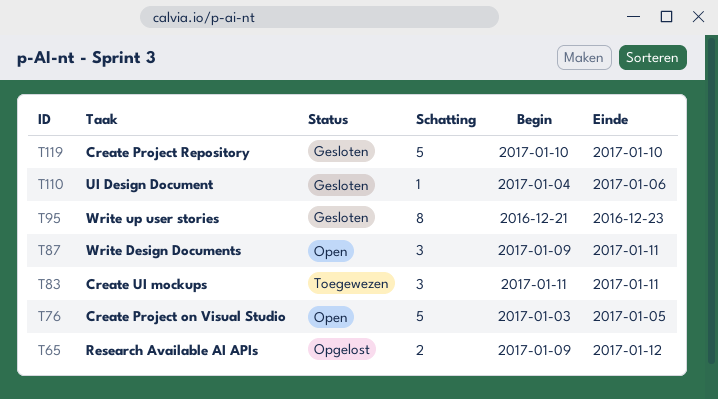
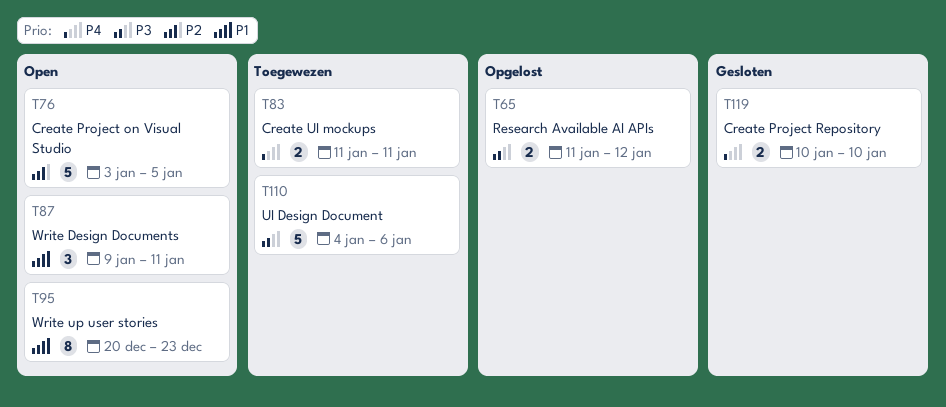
T65, start: Jan 9 -> Jan 11
T83, estimate: 3 -> 2
T95, status: Gesloten -> Open
T95, start: Dec 21 -> Dec 20
T110, status: Gesloten -> Toegewezen
T110, estimate: 1 -> 5
T119, estimate: 5 -> 2

